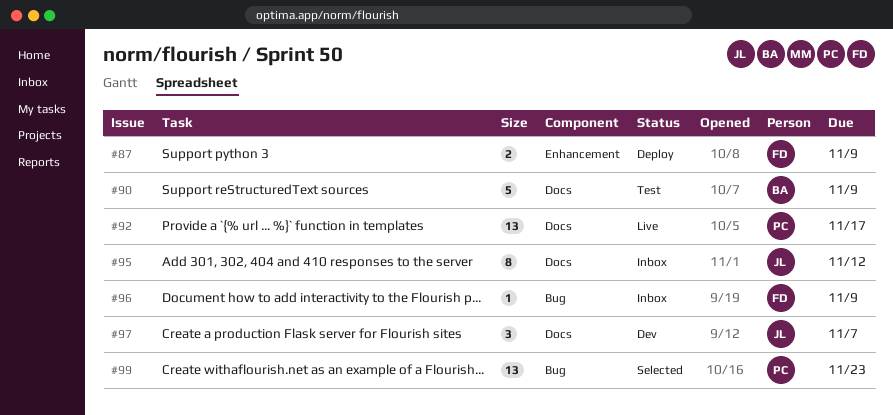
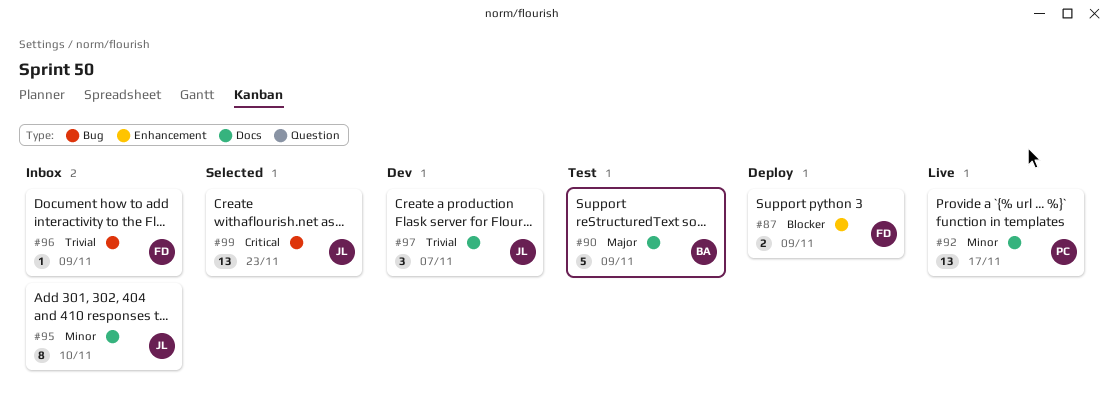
#95, due: Nov 12 -> Nov 10
#99, owner: PC -> JL

